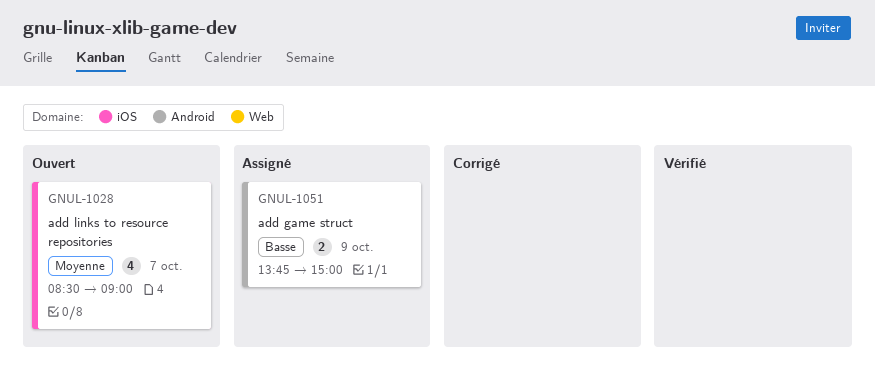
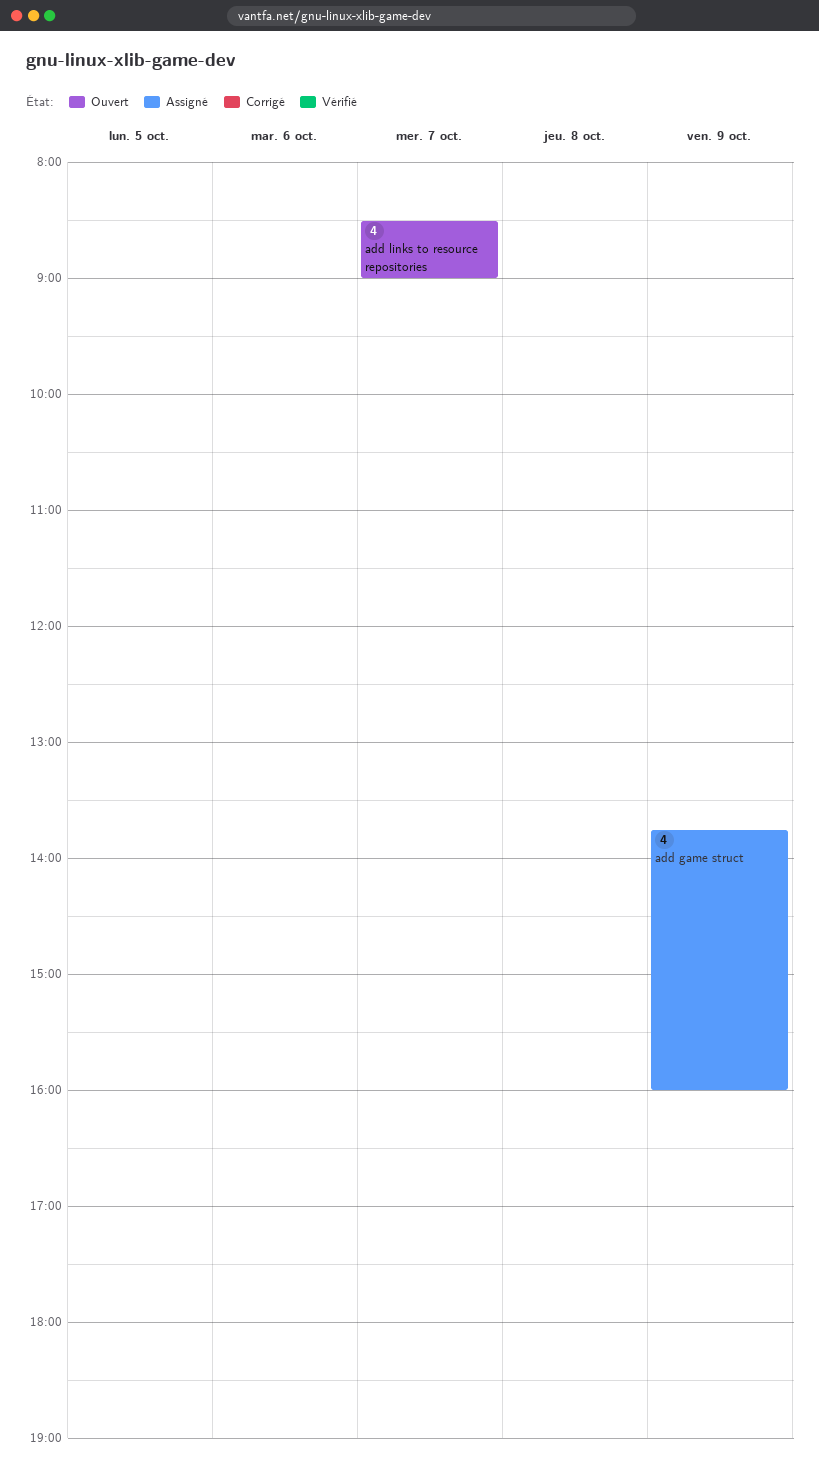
add game struct, estimate: 2 -> 4
add game struct, ends: 15:00 -> 16:00

